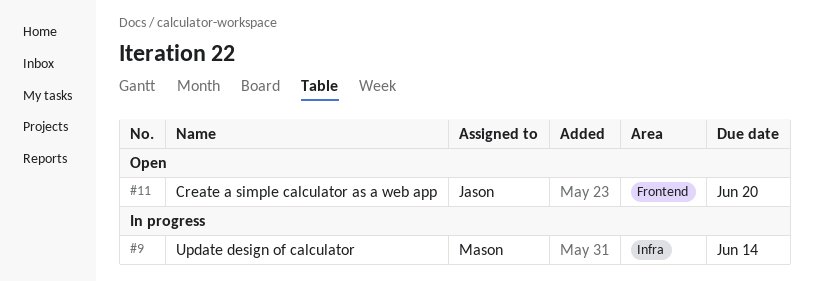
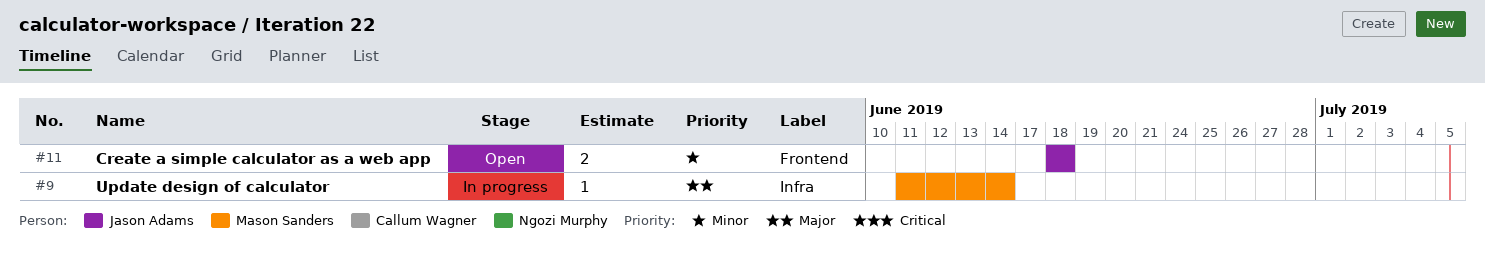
#11, due: Jun 20 -> Jun 18

